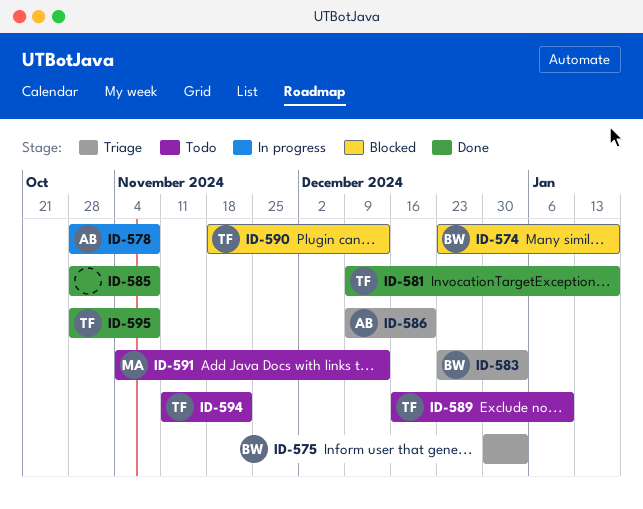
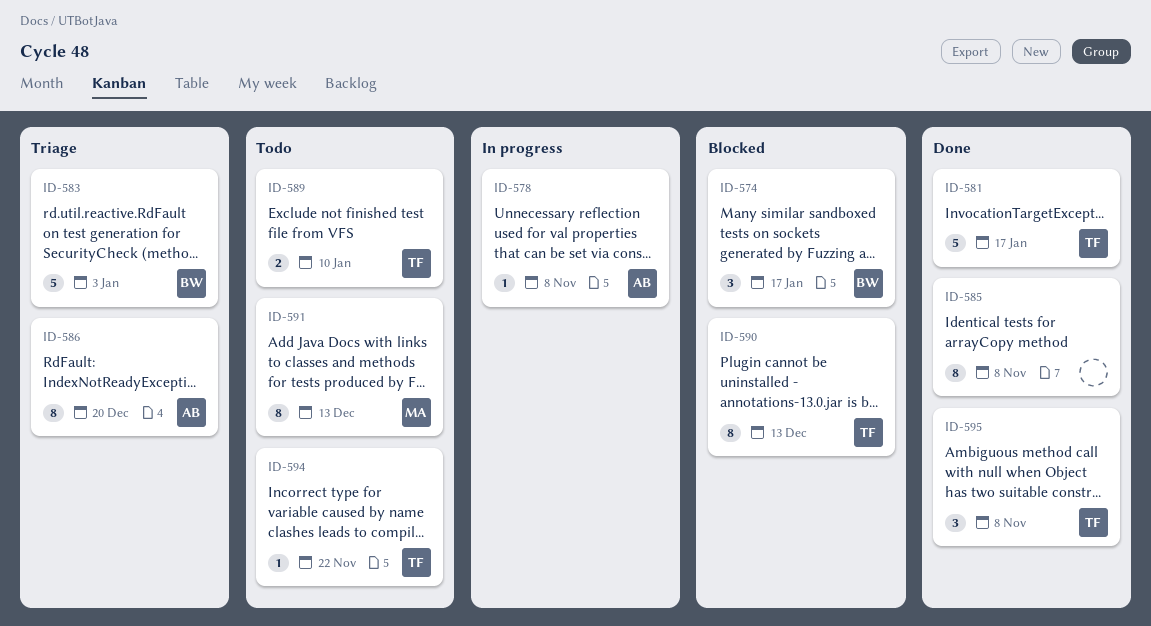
ID-575: present -> none

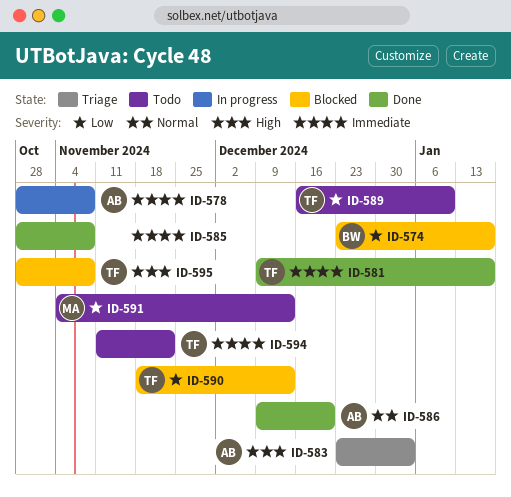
ID-583, owner: BW -> AB
ID-586, status: Triage -> Done
ID-595, status: Done -> Blocked

